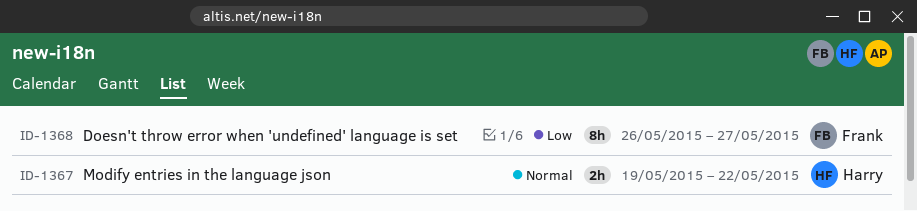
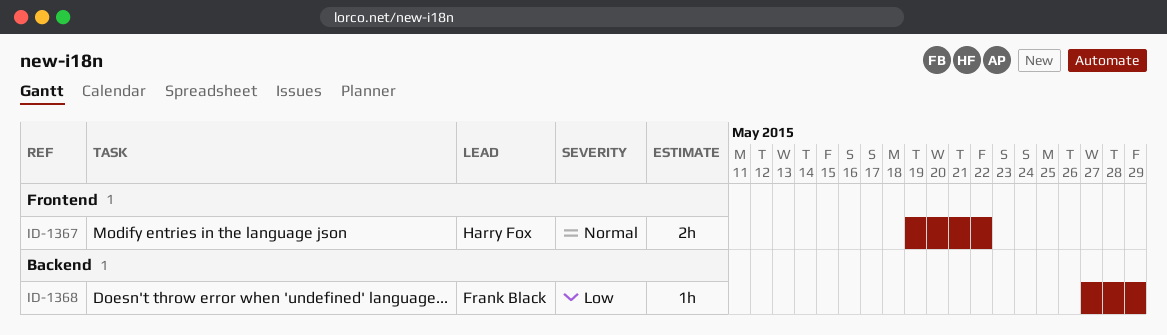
ID-1368, estimate: 8h -> 1h
ID-1368, start: May 26 -> May 27
ID-1368, due: May 27 -> May 29

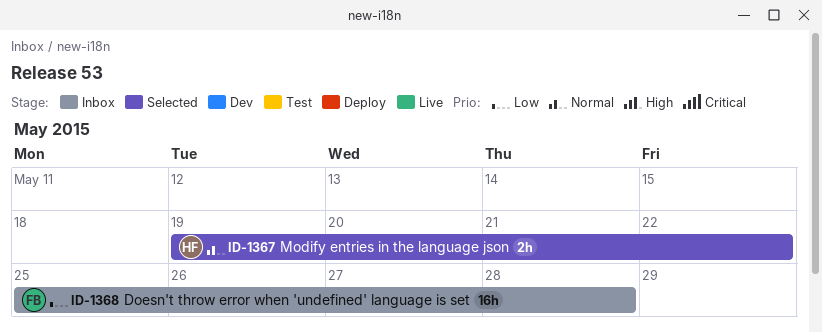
ID-1368, estimate: 1h -> 16h
ID-1368, start: May 27 -> May 25
ID-1368, due: May 29 -> May 28

